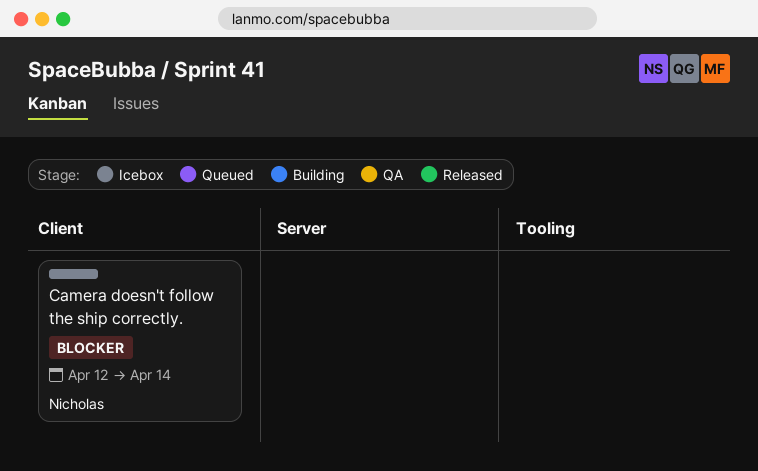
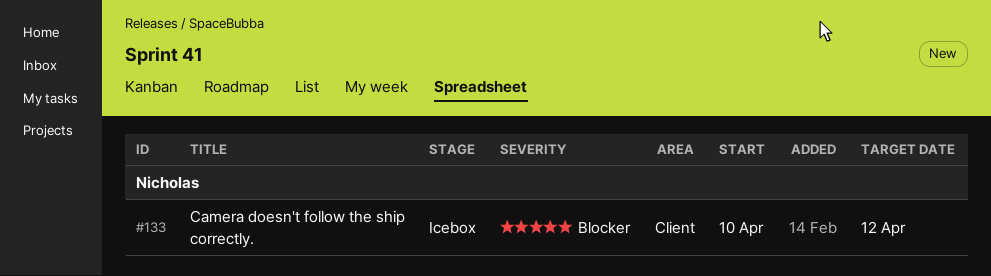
Camera doesn't follow the ship correctly., start: Apr 12 -> Apr 10
Camera doesn't follow the ship correctly., due: Apr 14 -> Apr 12

